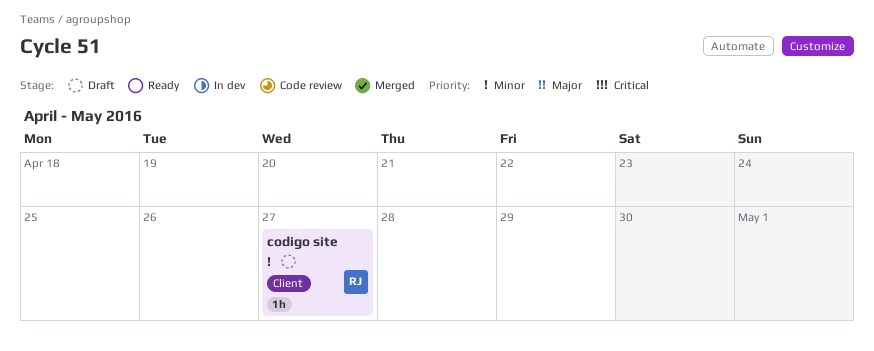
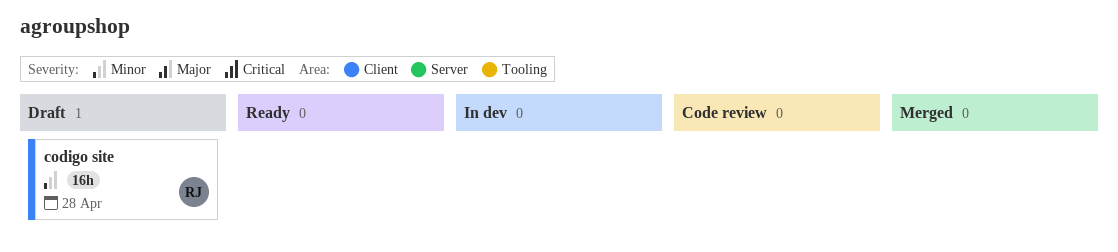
codigo site, estimate: 1h -> 16h
codigo site, due: Apr 27 -> Apr 28

